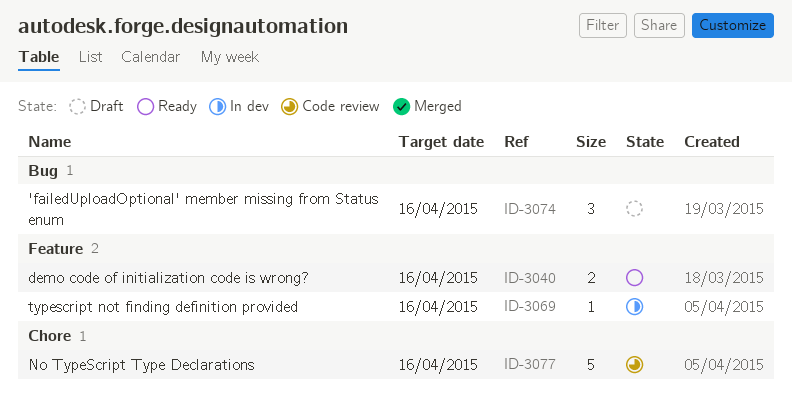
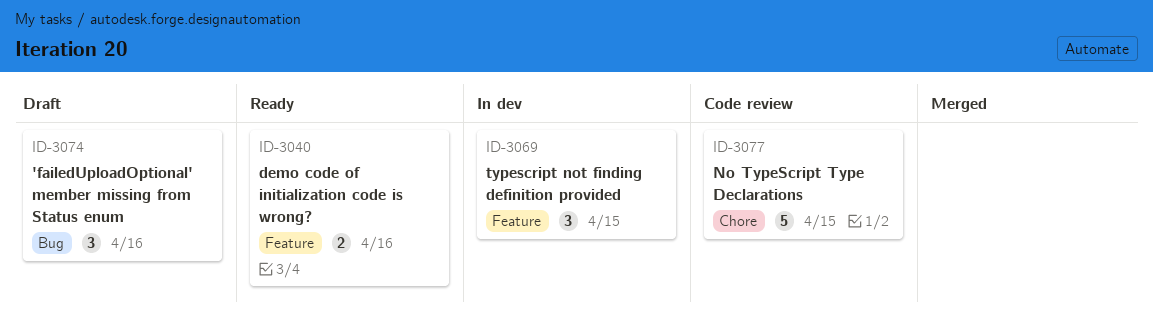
ID-3069, estimate: 1 -> 3
ID-3069, due: Apr 16 -> Apr 15
ID-3077, due: Apr 16 -> Apr 15

